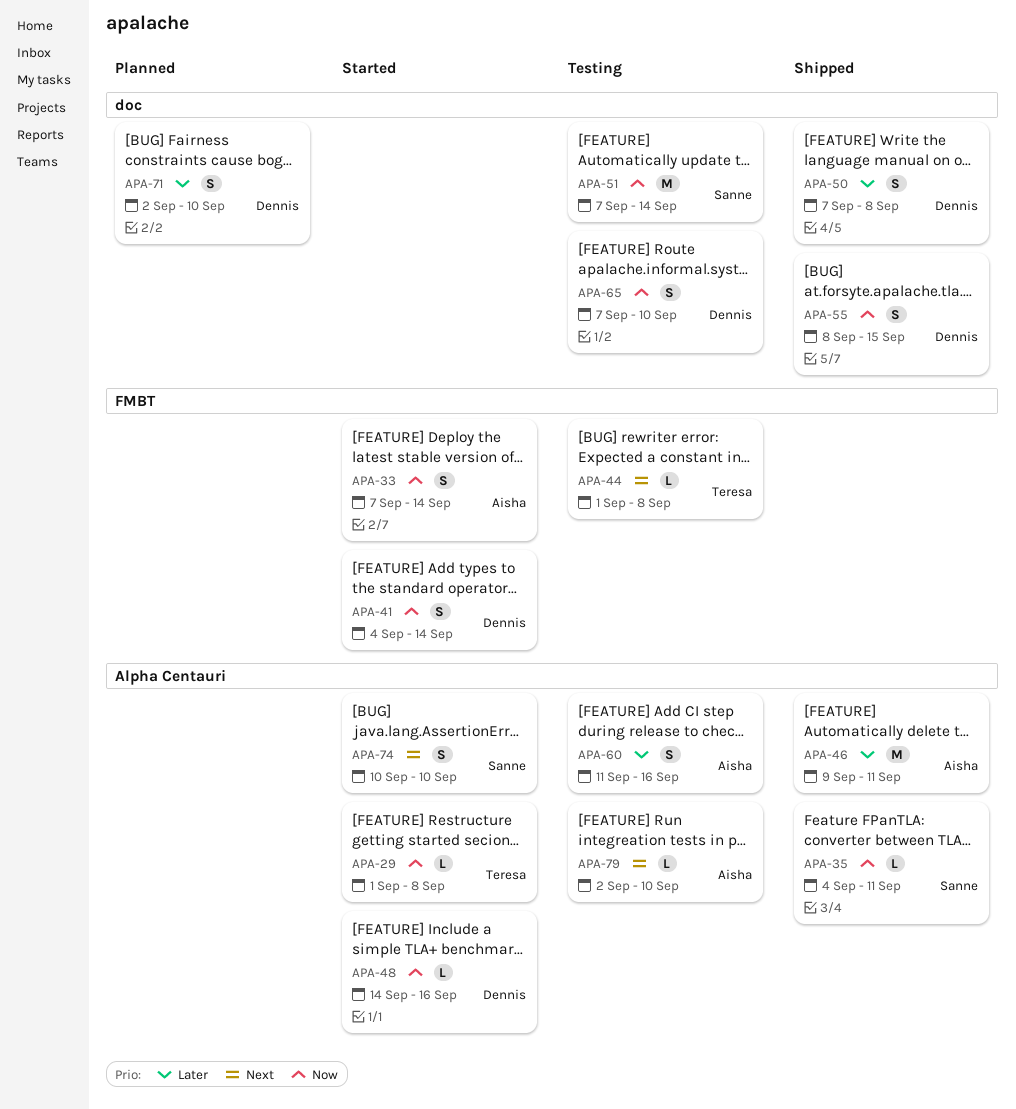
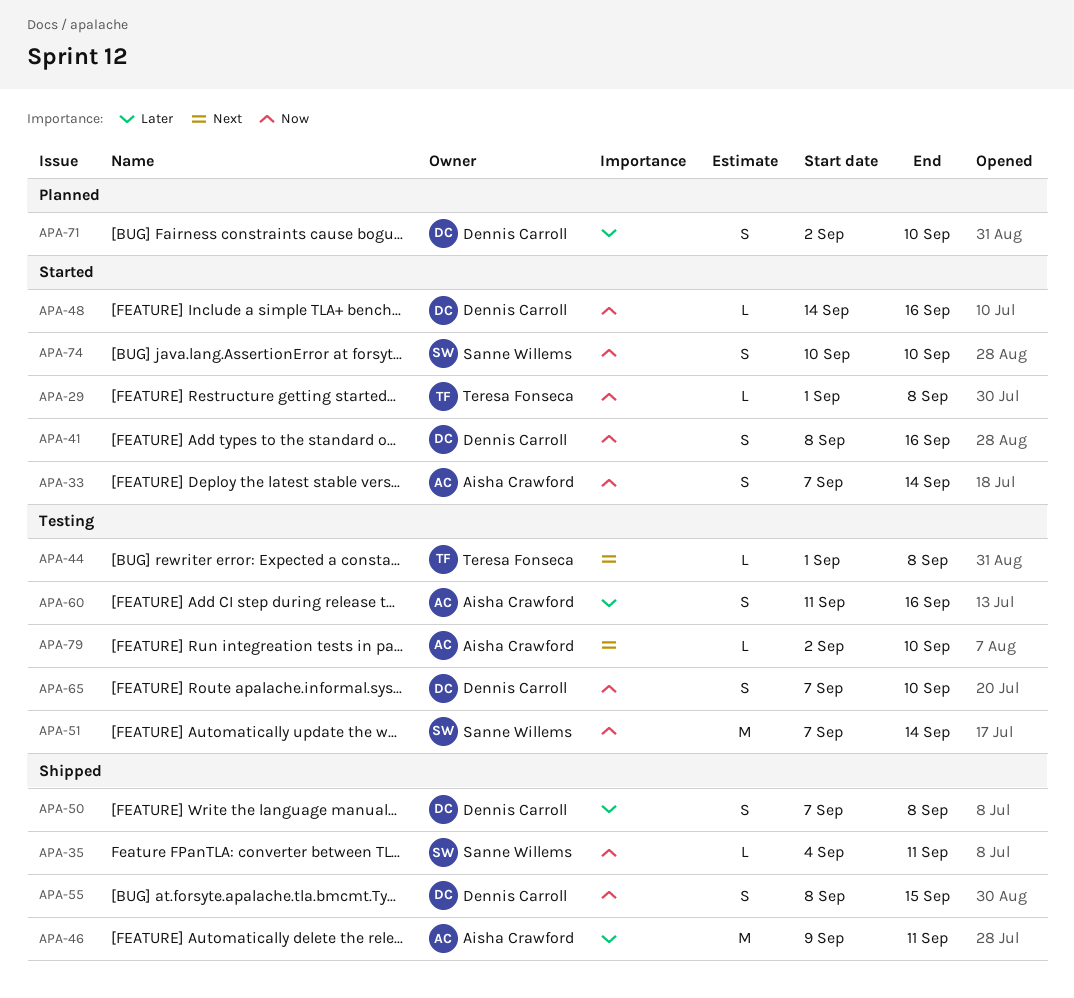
APA-41, start: Sep 4 -> Sep 8
APA-41, due: Sep 14 -> Sep 16
APA-74, priority: Next -> Now

